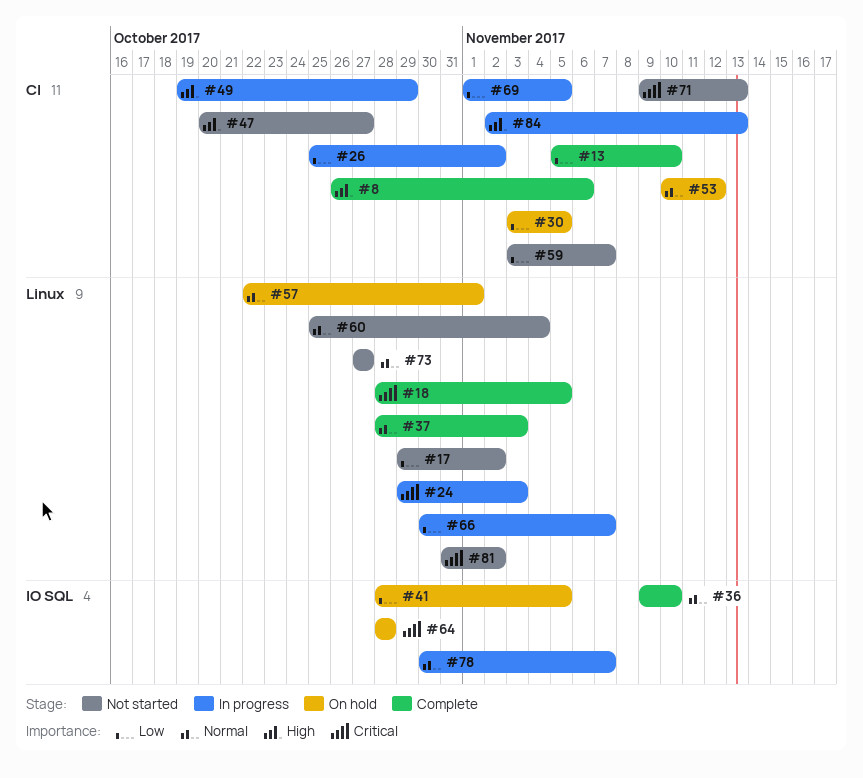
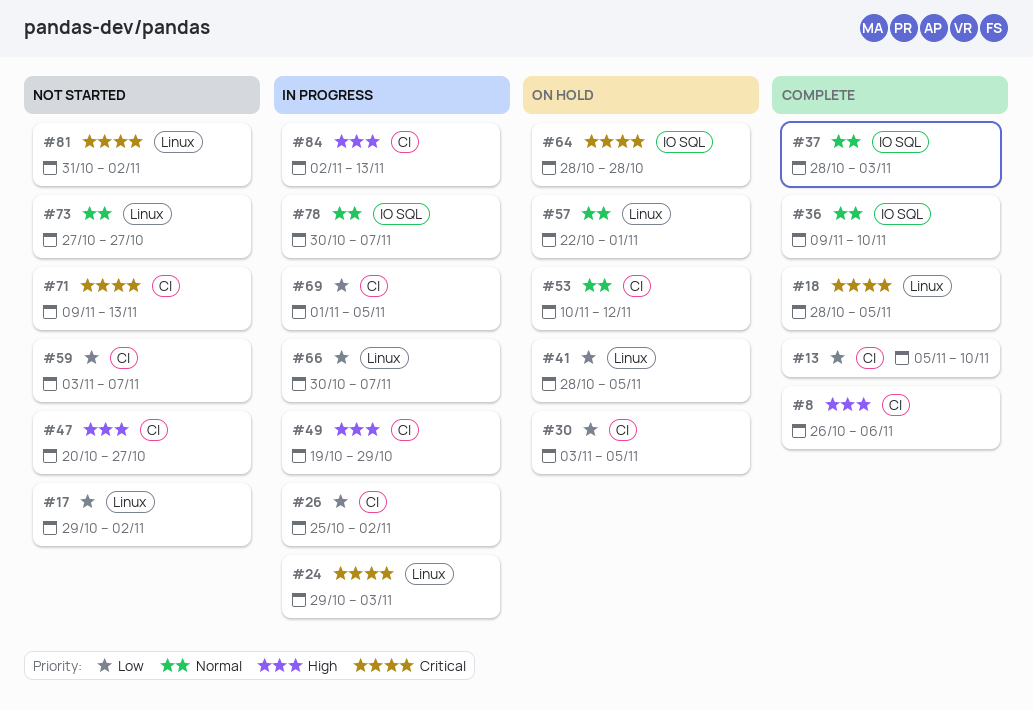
#37, label: Linux -> IO SQL
#41, label: IO SQL -> Linux
#60: present -> none

